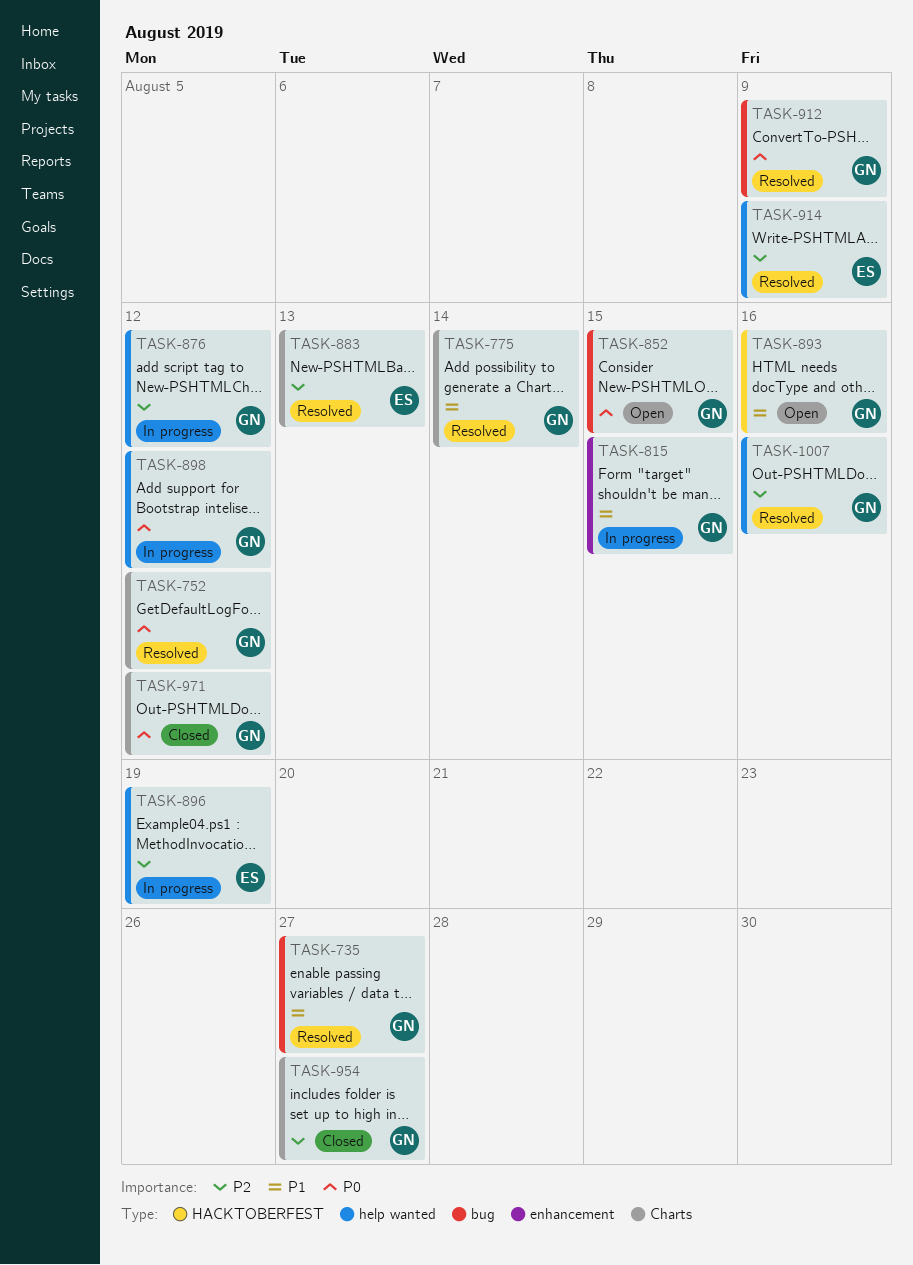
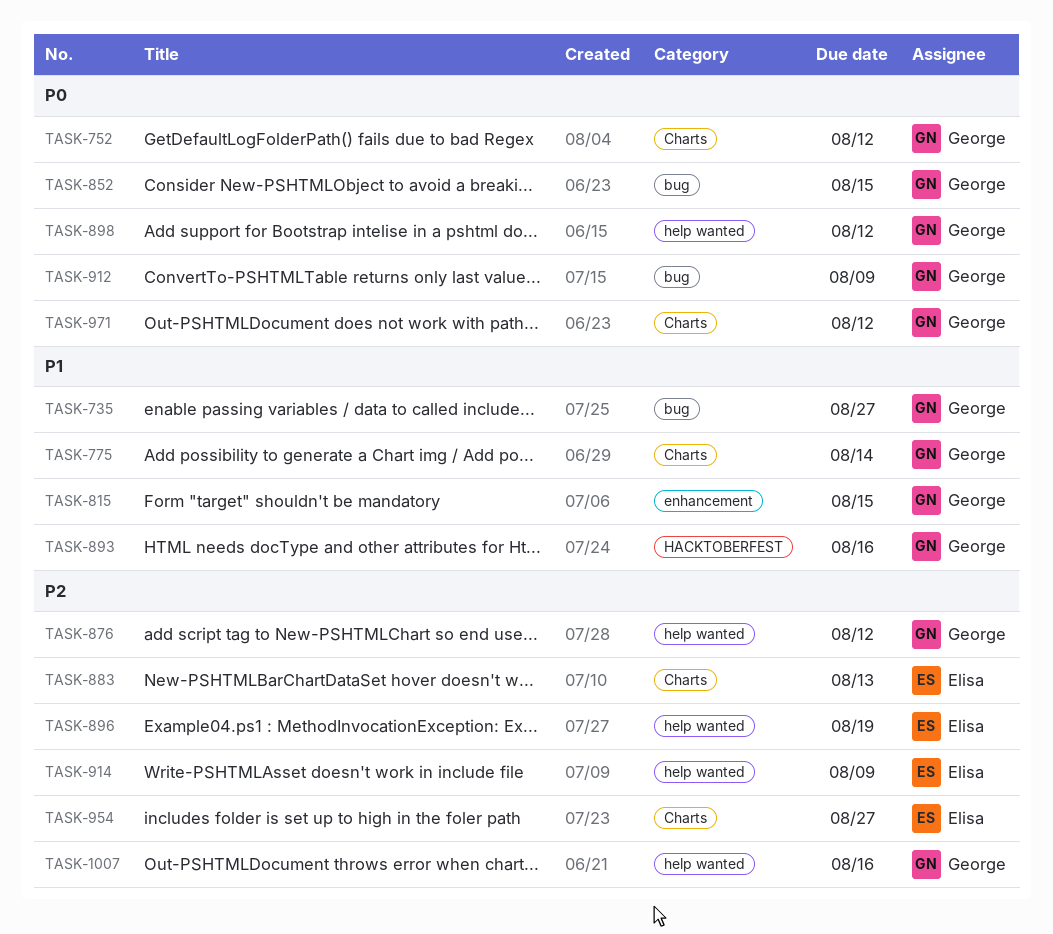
TASK-954, owner: George -> Elisa

